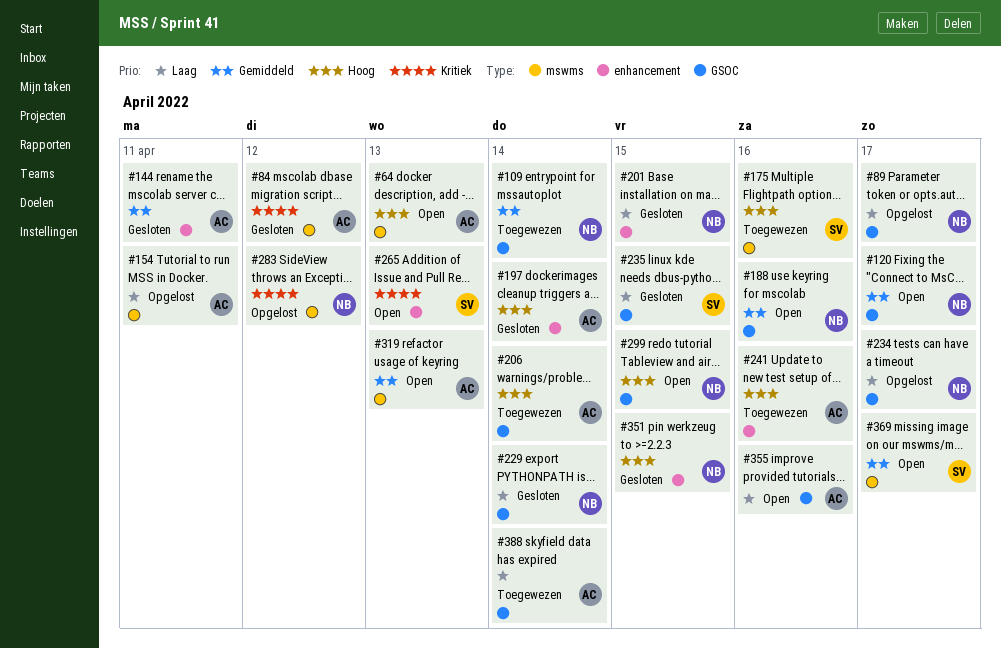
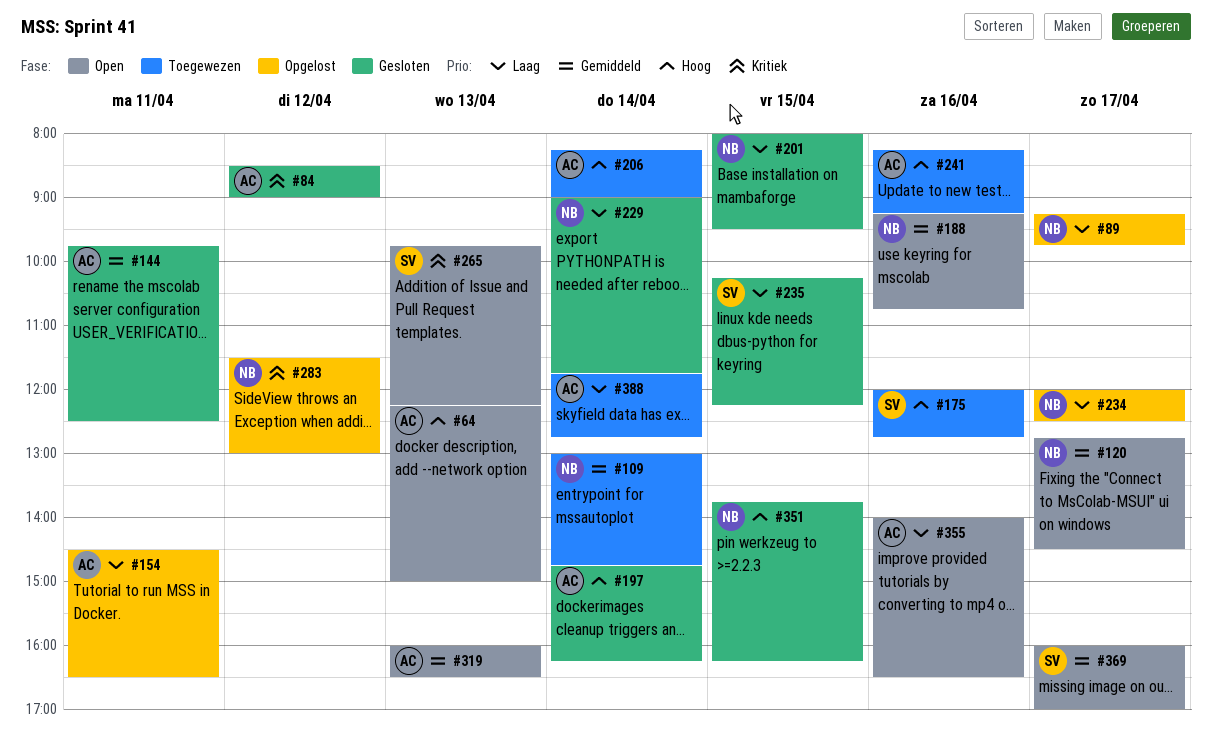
#299: present -> none

